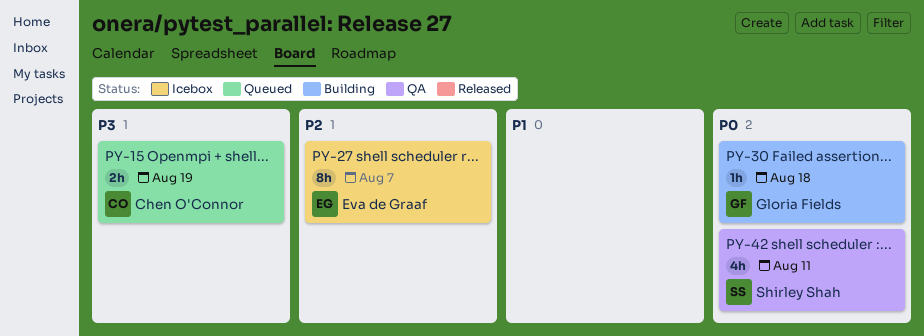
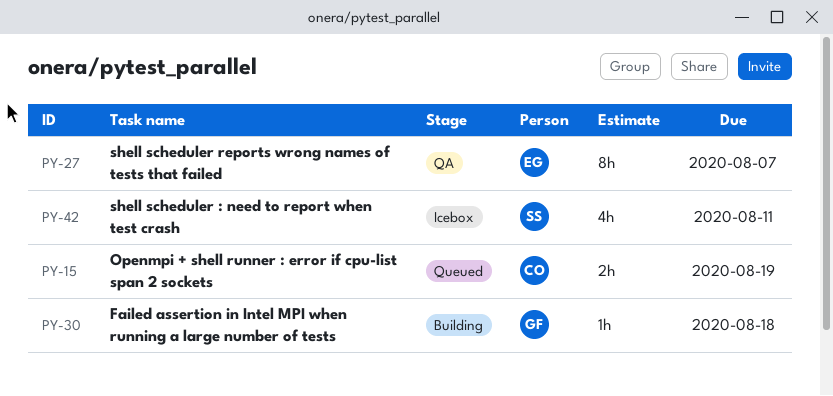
PY-27, status: Icebox -> QA
PY-42, status: QA -> Icebox

